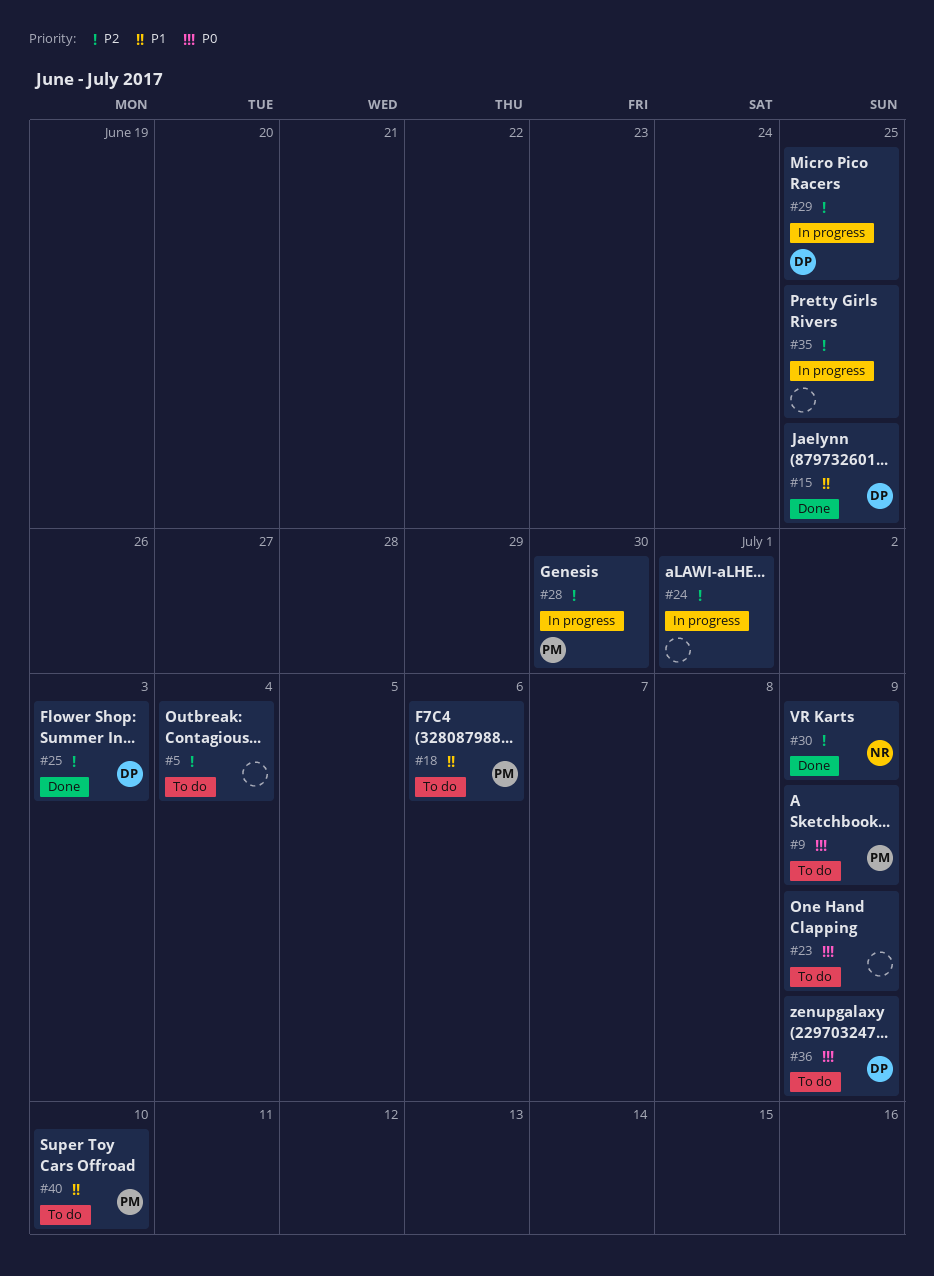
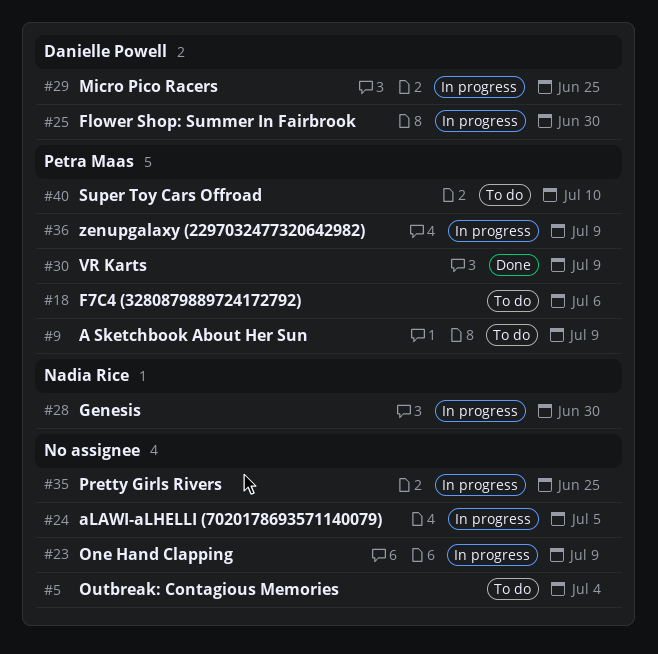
#15: present -> none
#23, status: To do -> In progress
#24, due: Jul 1 -> Jul 5
#25, status: Done -> In progress
#25, due: Jul 3 -> Jun 30
#28, owner: Petra Maas -> Nadia Rice
#30, owner: Nadia Rice -> Petra Maas
#36, status: To do -> In progress
#36, owner: Danielle Powell -> Petra Maas

